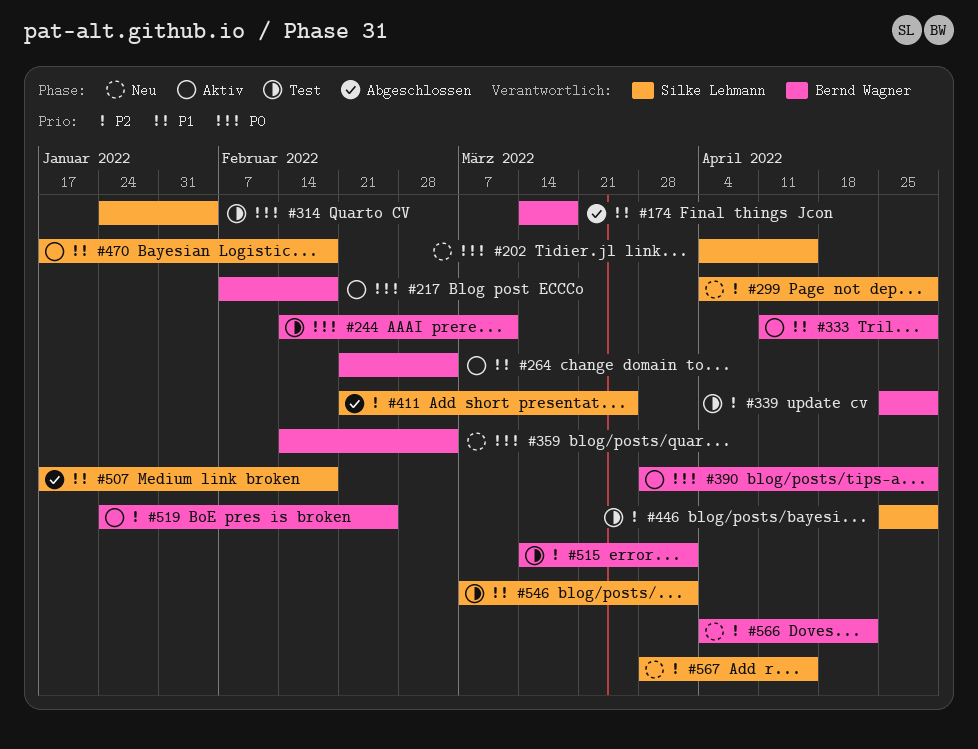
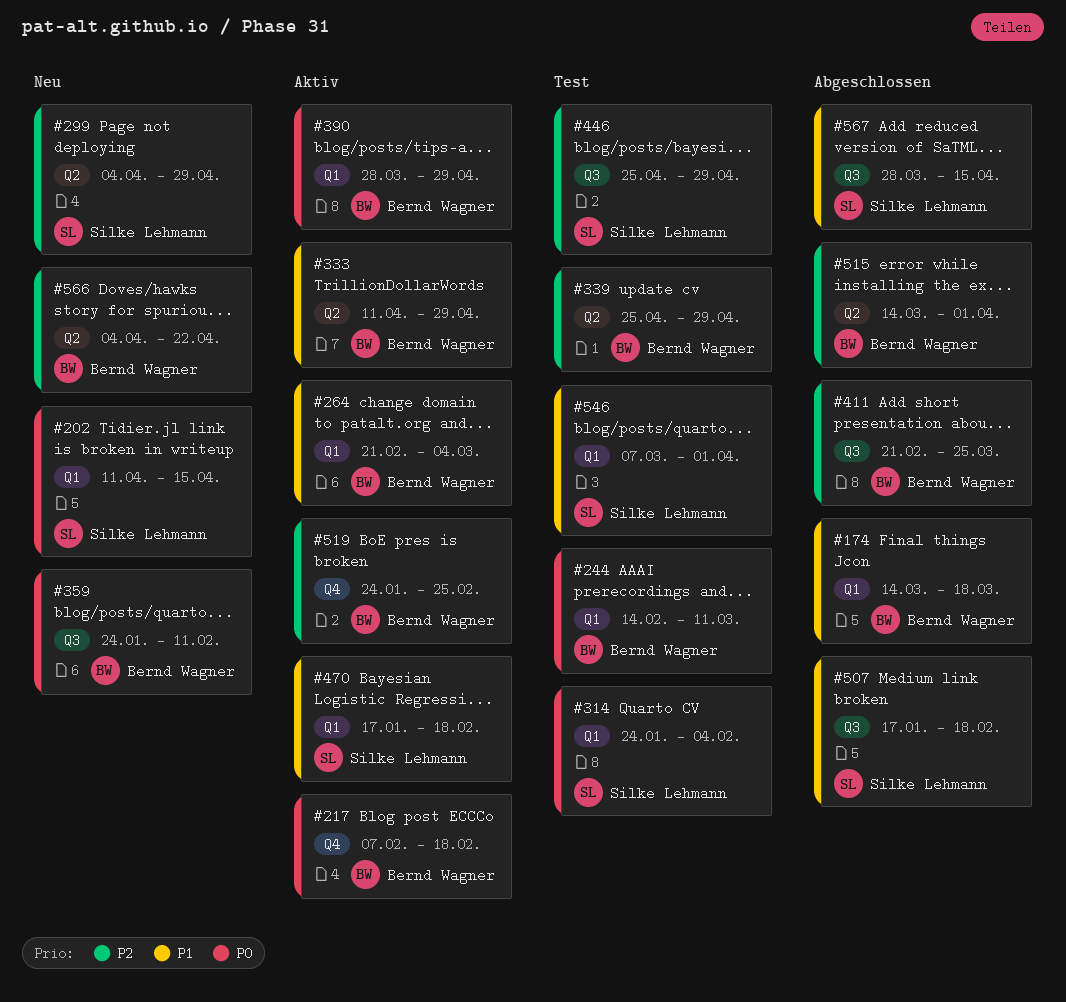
#202, start: Apr 4 -> Apr 11
#359, start: Feb 14 -> Jan 24
#359, due: Mar 4 -> Feb 11
#411, owner: Silke Lehmann -> Bernd Wagner
#515, status: Test -> Abgeschlossen
#567, status: Neu -> Abgeschlossen
#567, priority: P2 -> P1

